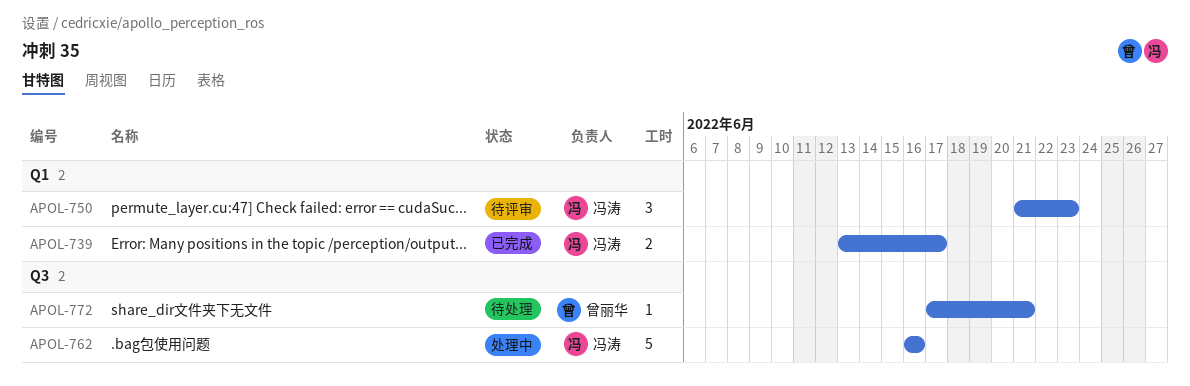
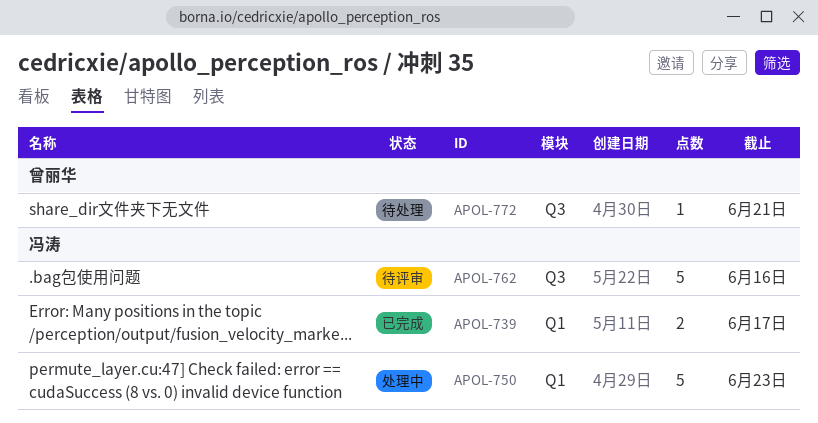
APOL-750, status: 待评审 -> 处理中
APOL-750, estimate: 3 -> 5
APOL-762, status: 处理中 -> 待评审

